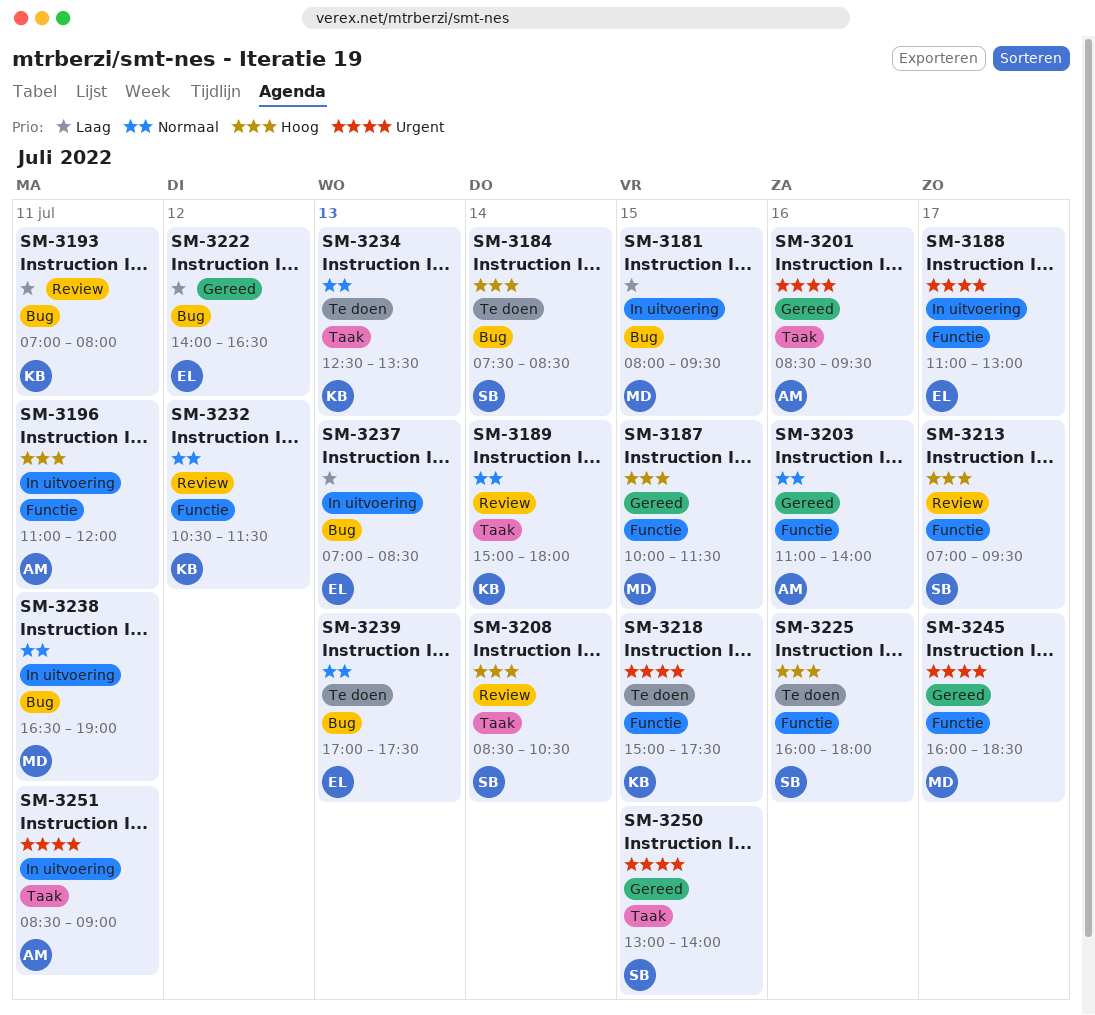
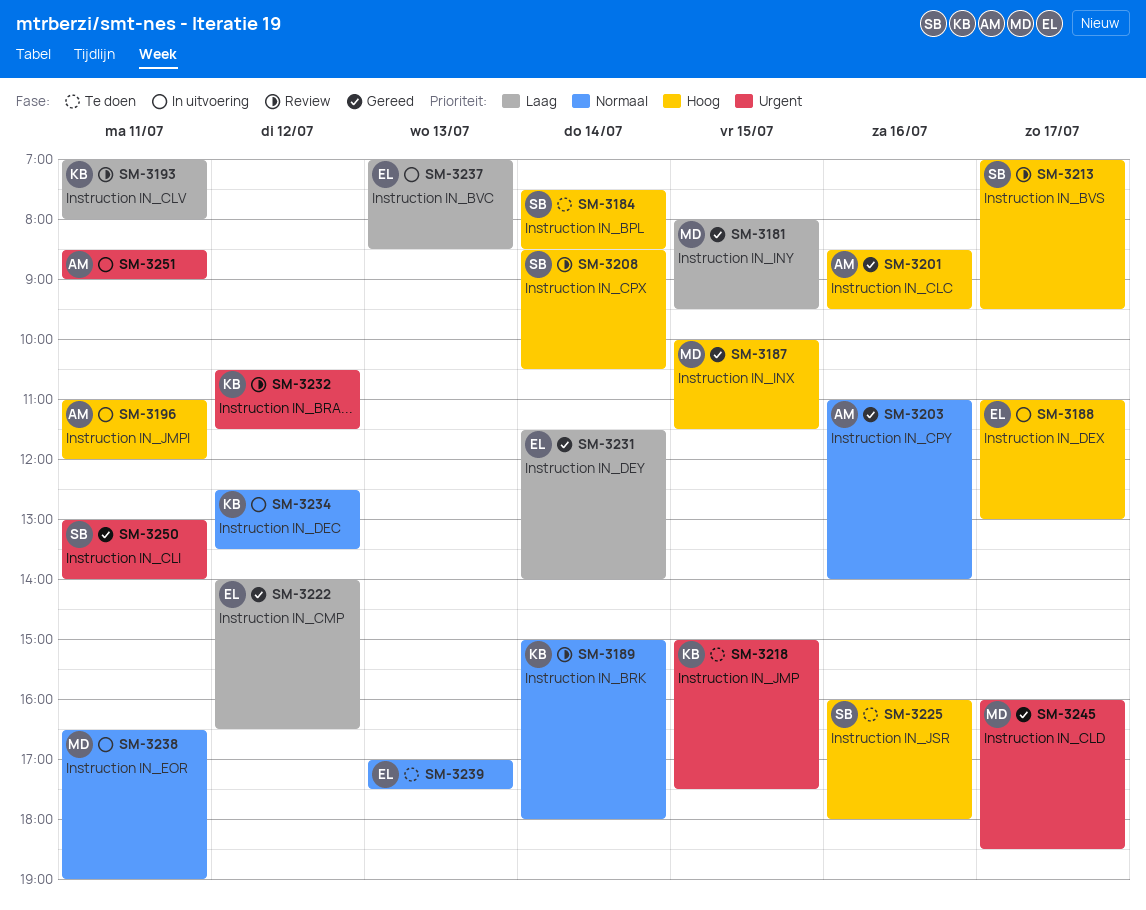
SM-3181, status: In uitvoering -> Gereed
SM-3188, priority: Urgent -> Hoog
SM-3201, priority: Urgent -> Hoog
SM-3231: none -> present
SM-3232, priority: Normaal -> Urgent
SM-3234, status: Te doen -> In uitvoering
SM-3234, day: Jul 13 -> Jul 12
SM-3250, day: Jul 15 -> Jul 11

